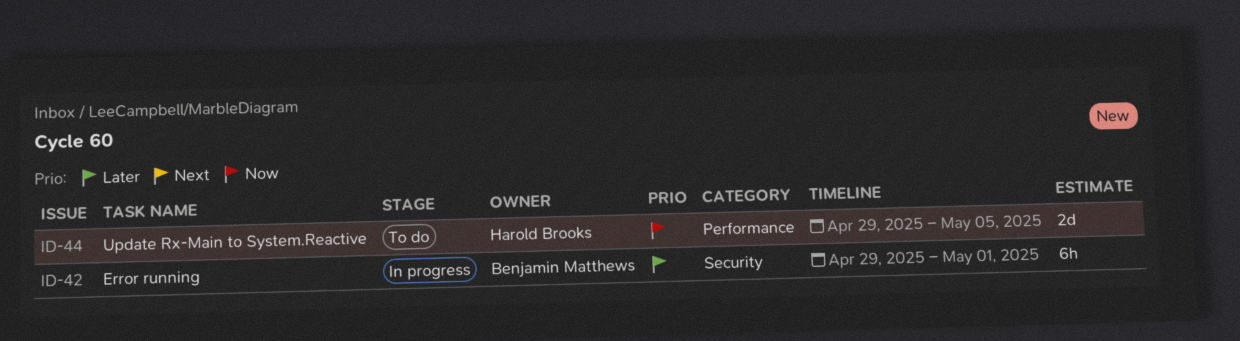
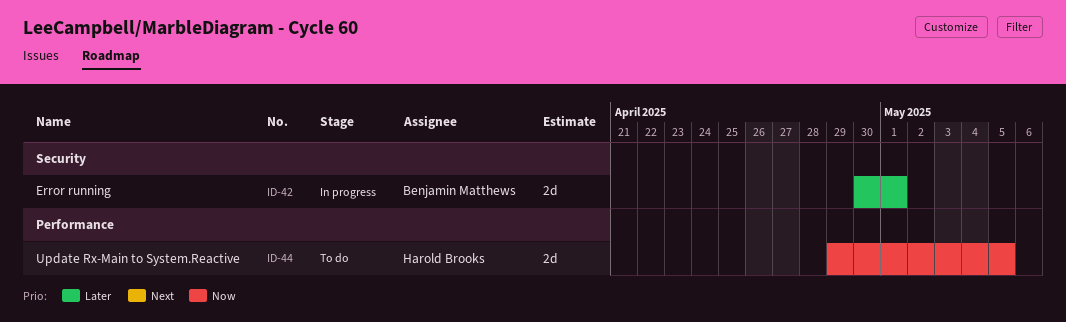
ID-42, estimate: 6h -> 2d
ID-42, start: Apr 29 -> Apr 30

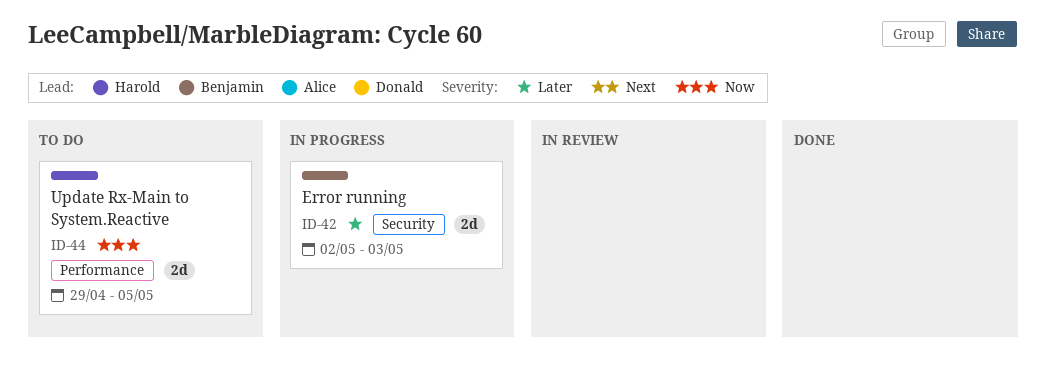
ID-42, start: Apr 30 -> May 2
ID-42, due: May 1 -> May 3

